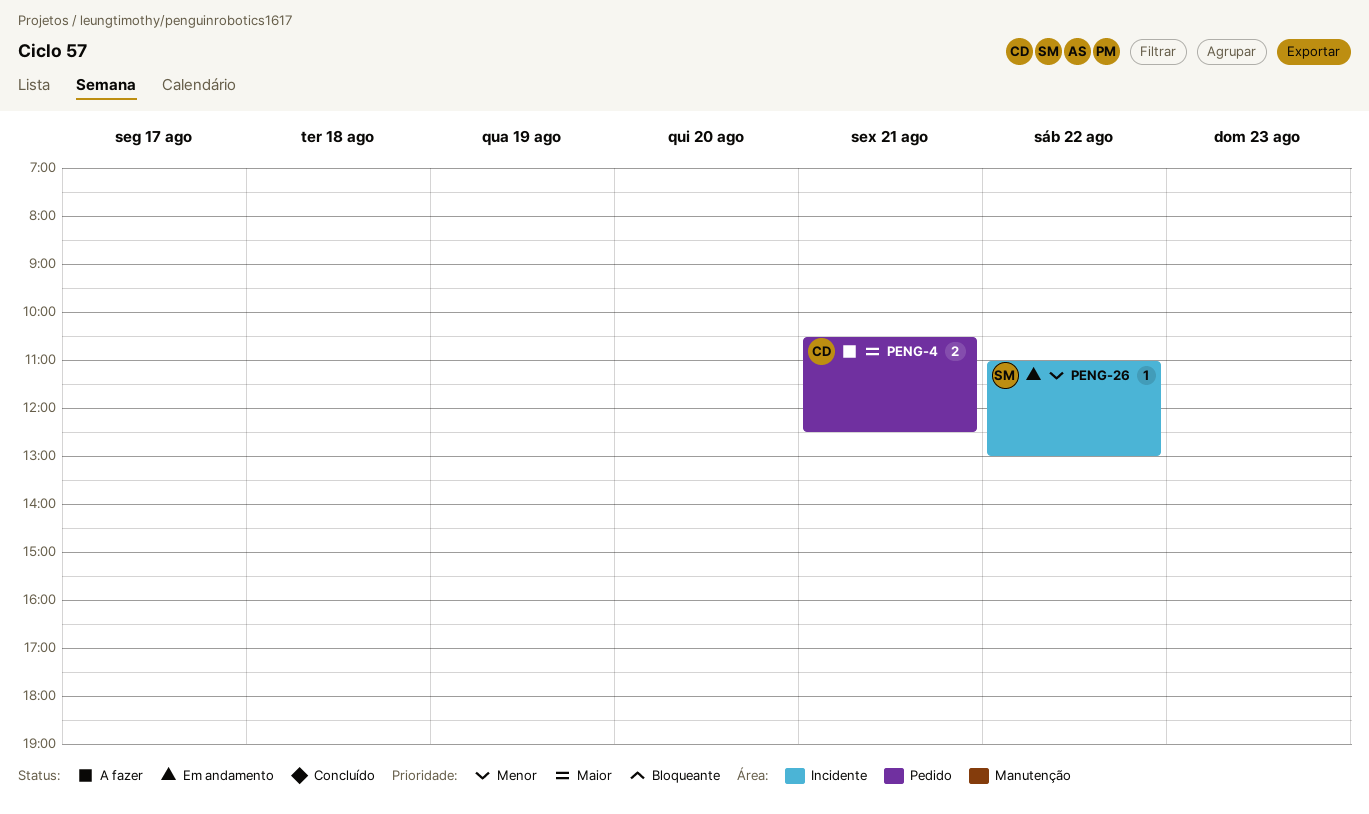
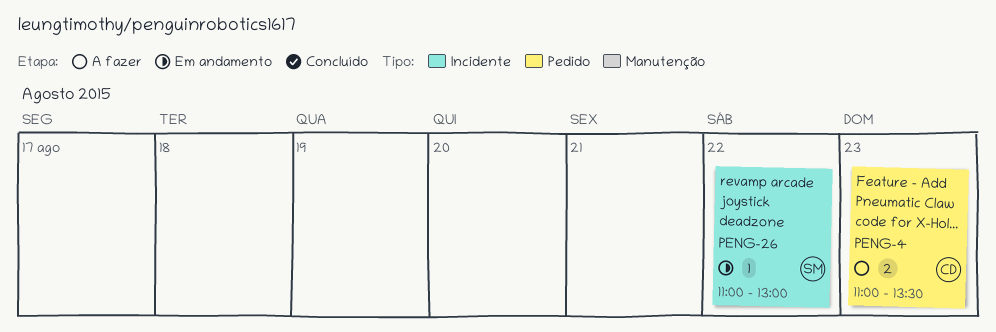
PENG-4, day: Aug 21 -> Aug 23
PENG-4, begins: 10:30 -> 11:00
PENG-4, ends: 12:30 -> 13:30

